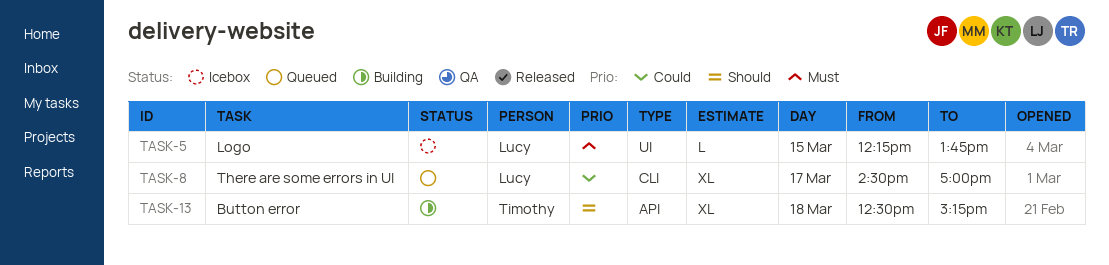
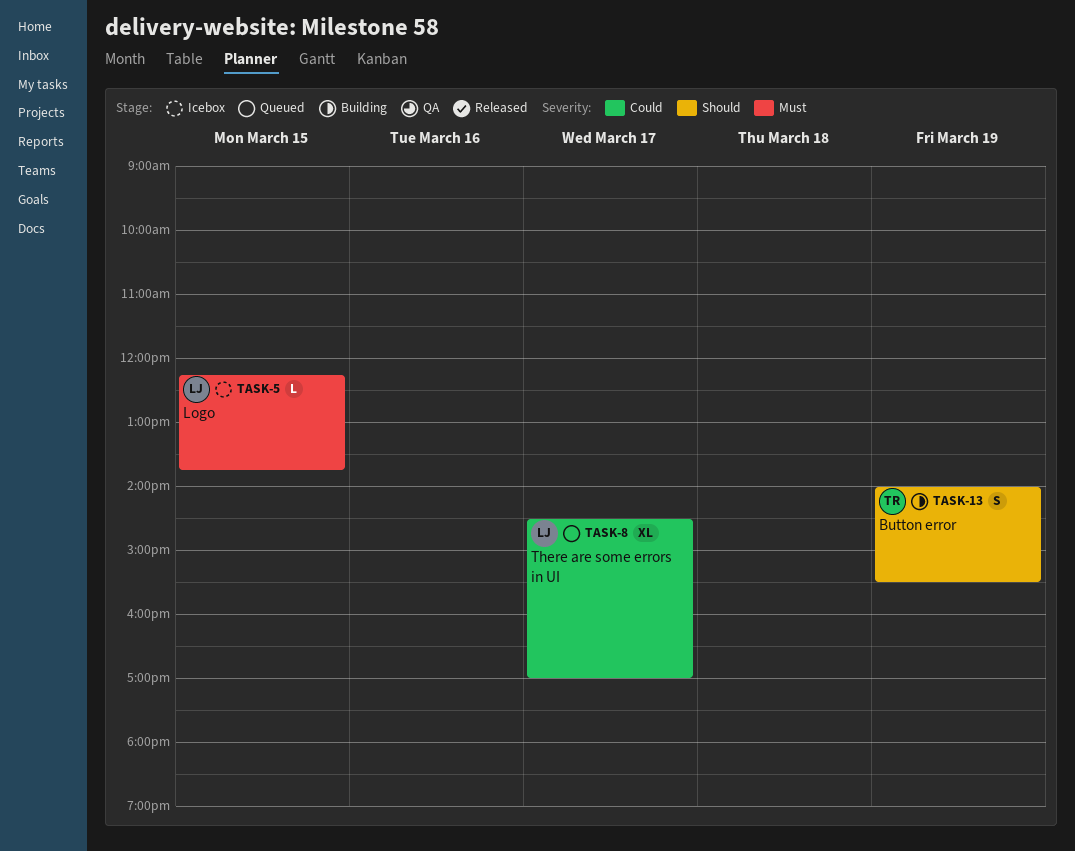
TASK-13, estimate: XL -> S
TASK-13, day: Mar 18 -> Mar 19
TASK-13, begins: 12:30 -> 14:00
TASK-13, ends: 15:15 -> 15:30

